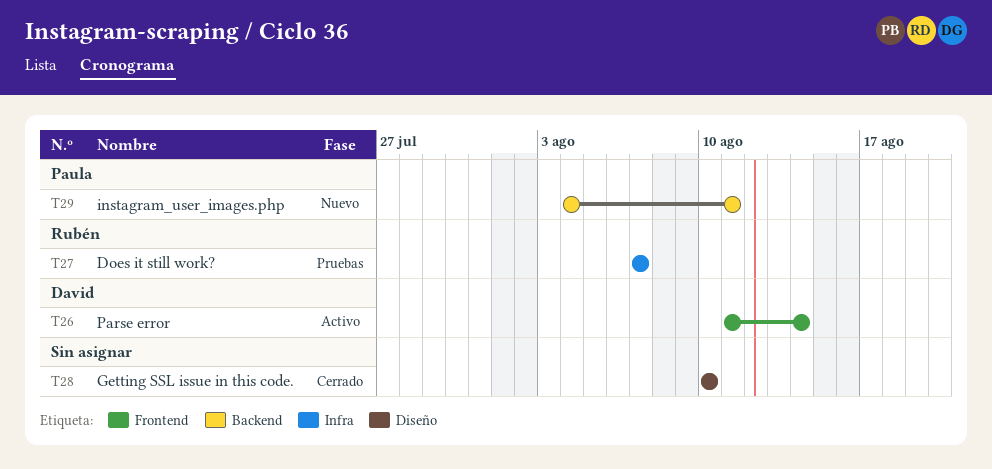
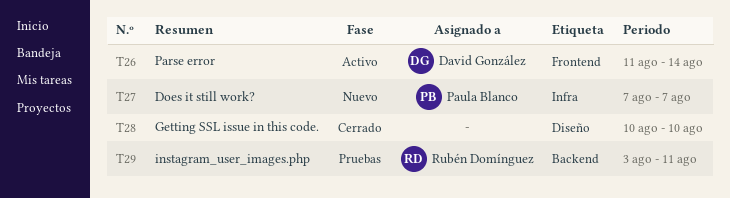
T27, status: Pruebas -> Nuevo
T27, owner: Rubén Domínguez -> Paula Blanco
T29, status: Nuevo -> Pruebas
T29, owner: Paula Blanco -> Rubén Domínguez
T29, start: Aug 4 -> Aug 3

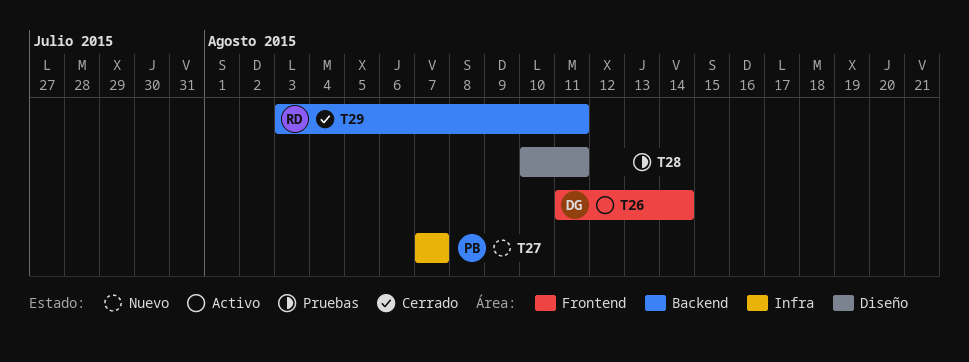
T28, status: Cerrado -> Pruebas
T28, due: Aug 10 -> Aug 11
T29, status: Pruebas -> Cerrado

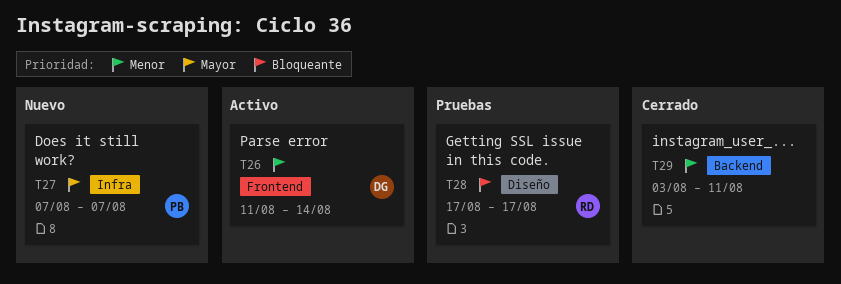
T28, owner: none -> RD
T28, start: Aug 10 -> Aug 17
T28, due: Aug 11 -> Aug 17
T29, owner: RD -> none

